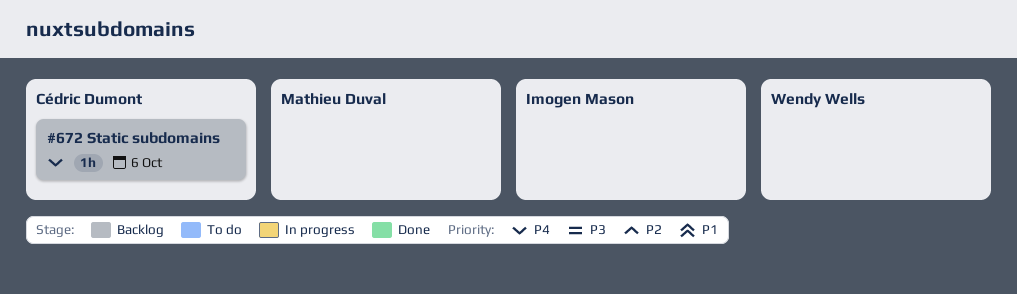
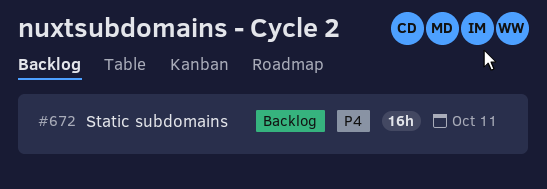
#672, estimate: 1h -> 16h
#672, due: Oct 6 -> Oct 11

